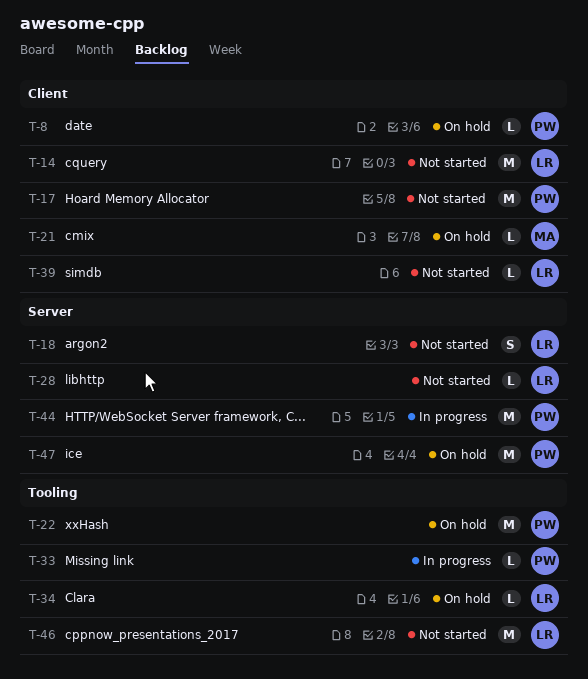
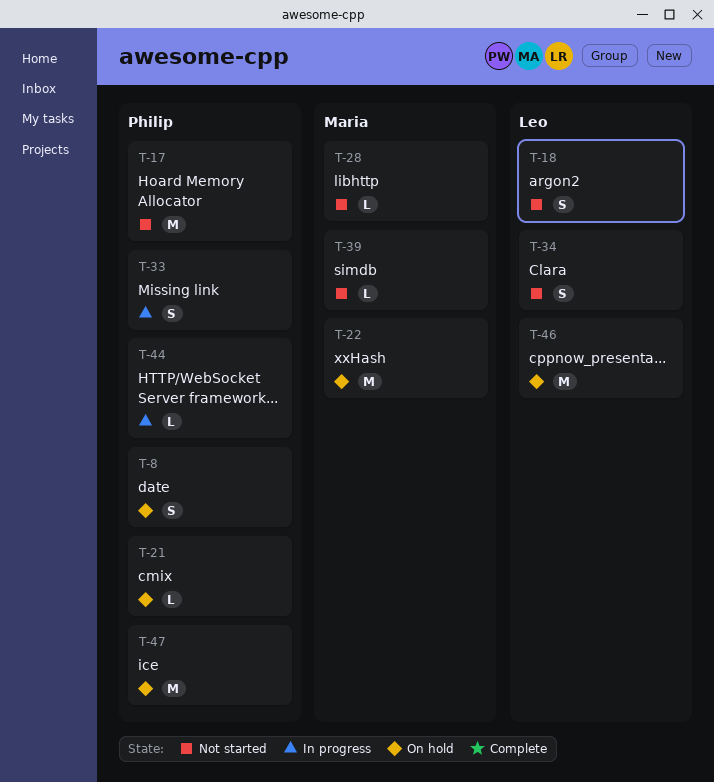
T-8, estimate: L -> S
T-14: present -> none
T-21, owner: Maria -> Philip
T-22, owner: Philip -> Maria
T-28, owner: Leo -> Maria
T-33, estimate: L -> S
T-34, status: On hold -> Not started
T-34, estimate: L -> S
T-39, owner: Leo -> Maria
T-44, estimate: M -> L
T-46, status: Not started -> On hold

